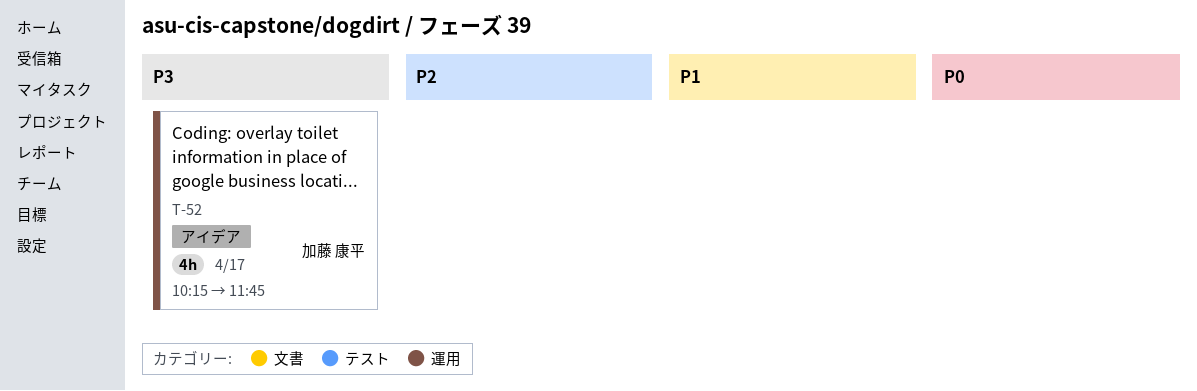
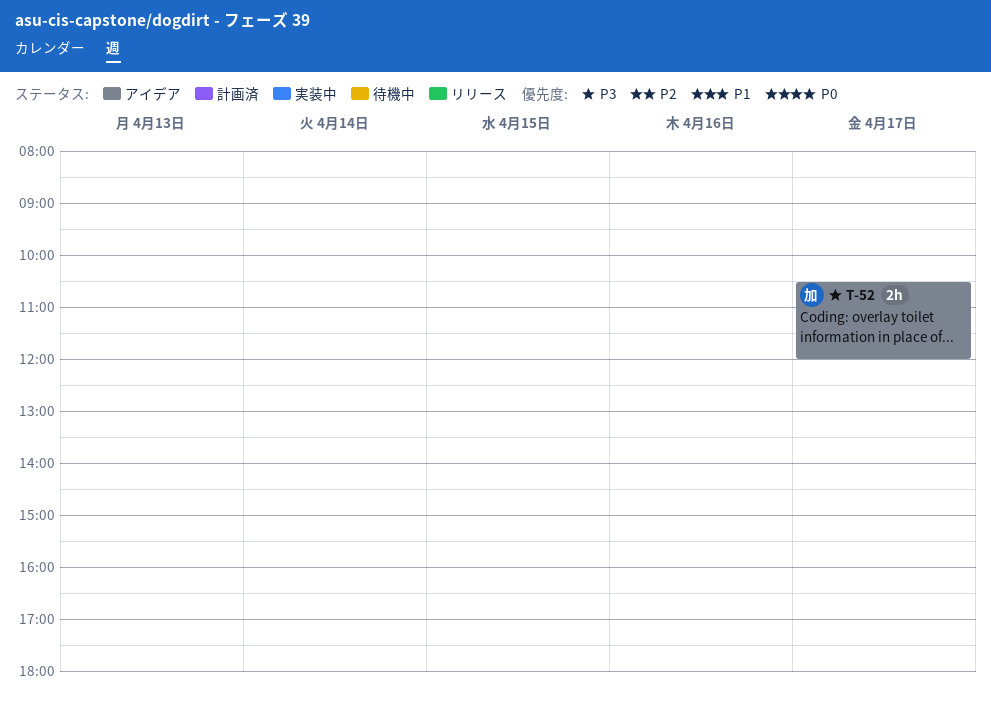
T-52, estimate: 4h -> 2h
T-52, begins: 10:15 -> 10:30
T-52, ends: 11:45 -> 12:00

